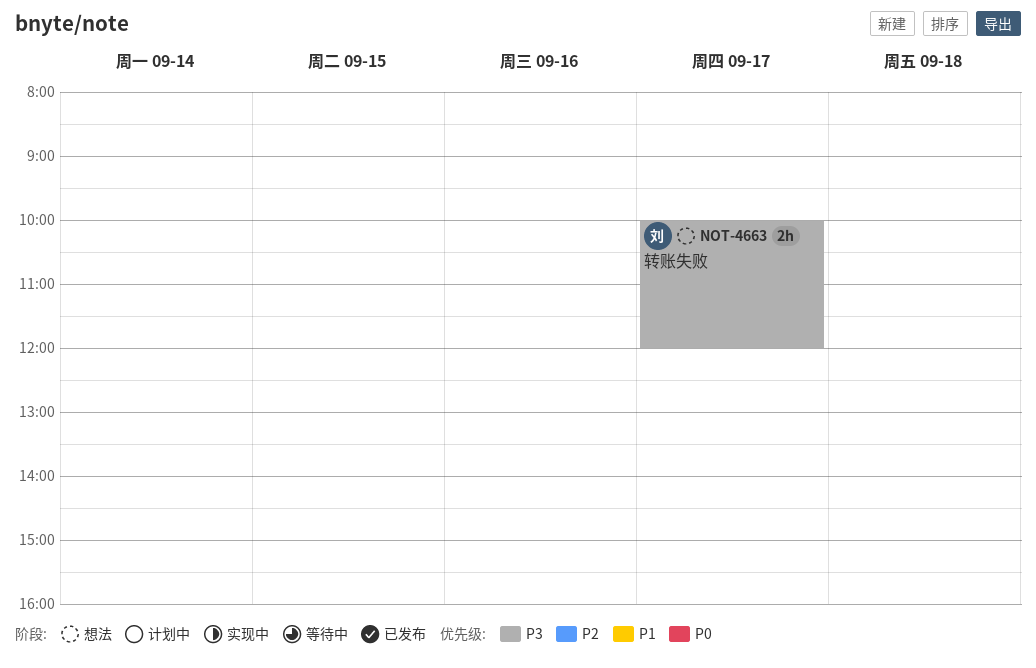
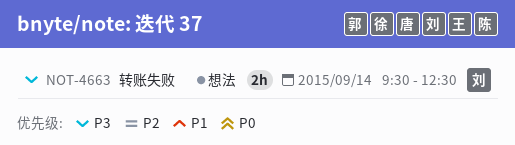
NOT-4663, day: Sep 17 -> Sep 14
NOT-4663, begins: 10:00 -> 09:30
NOT-4663, ends: 12:00 -> 12:30

